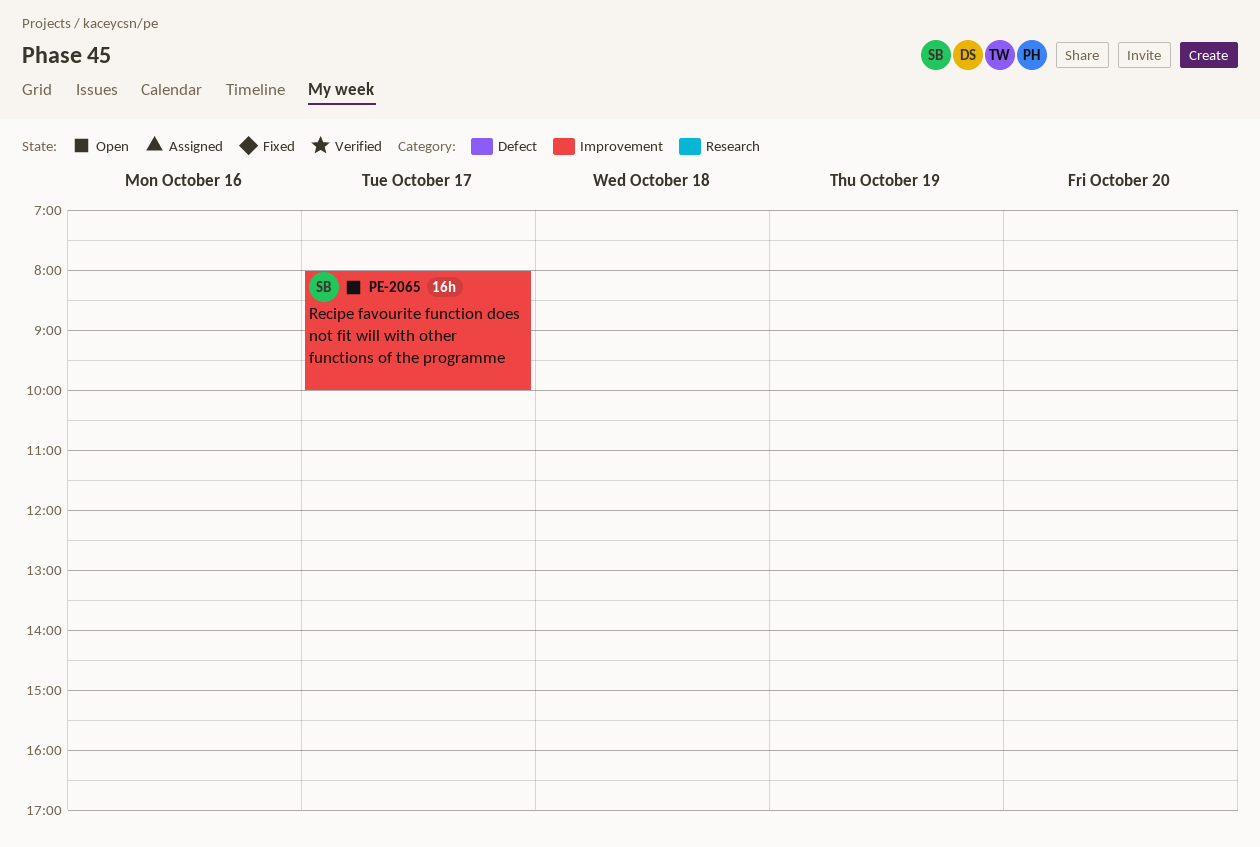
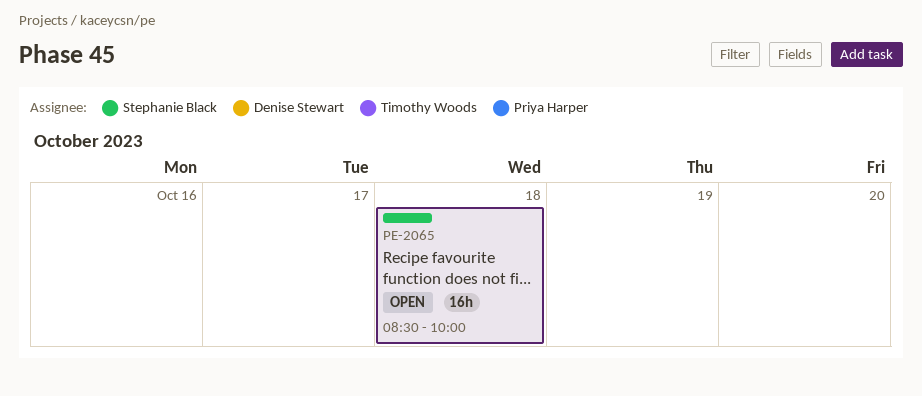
PE-2065, day: Oct 17 -> Oct 18
PE-2065, begins: 08:00 -> 08:30

